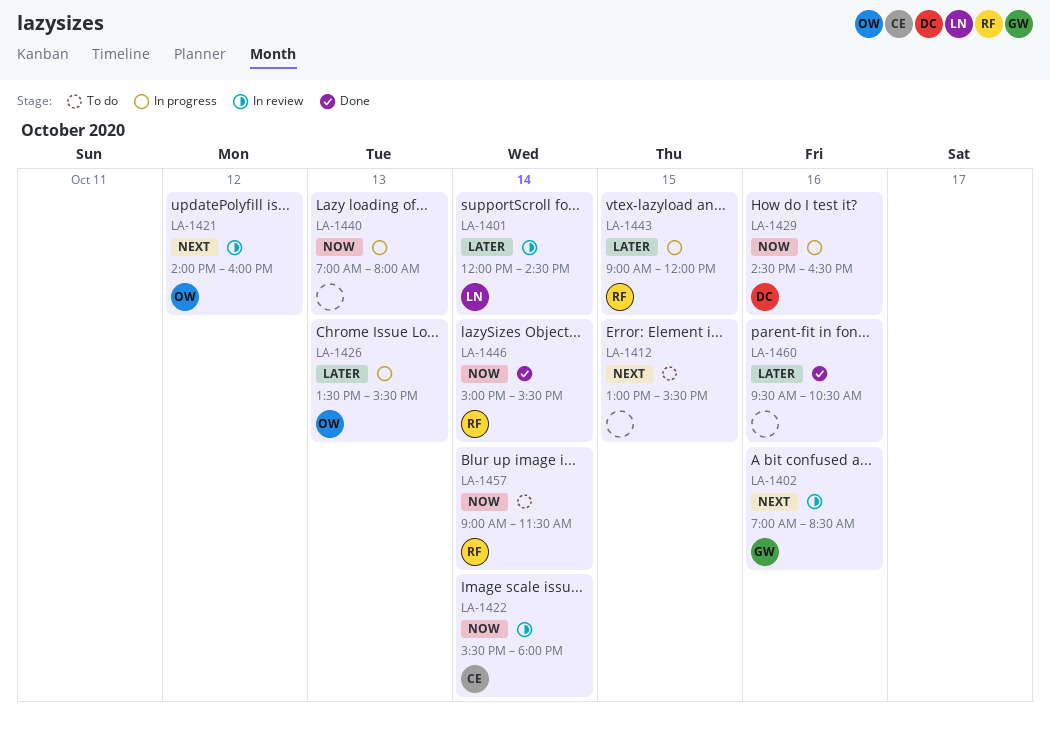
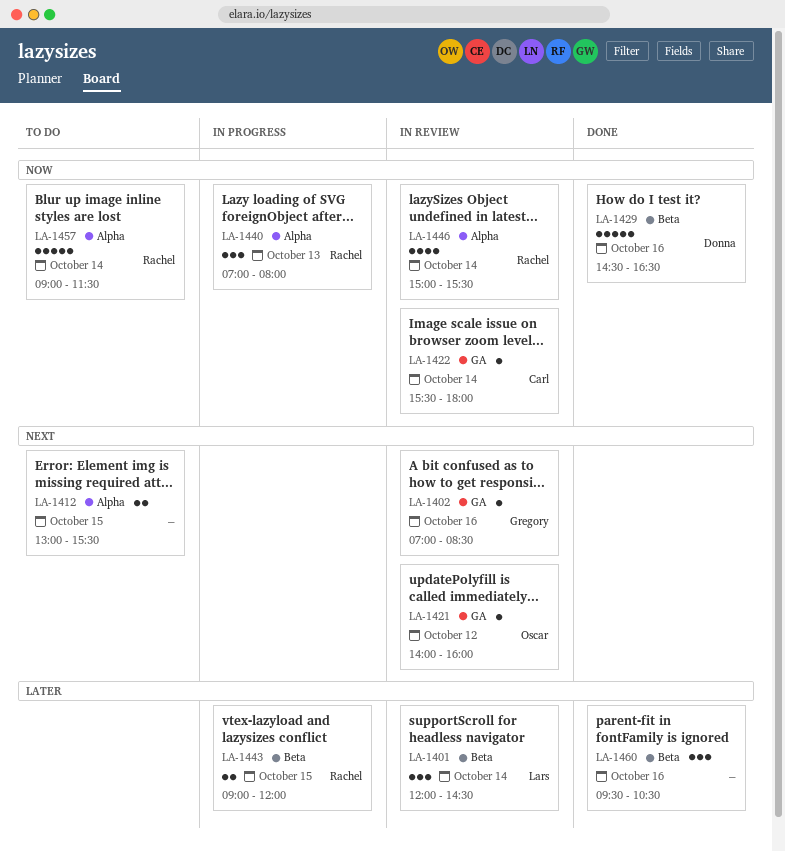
LA-1426: present -> none
LA-1429, status: In progress -> Done
LA-1440, owner: none -> Rachel
LA-1446, status: Done -> In review

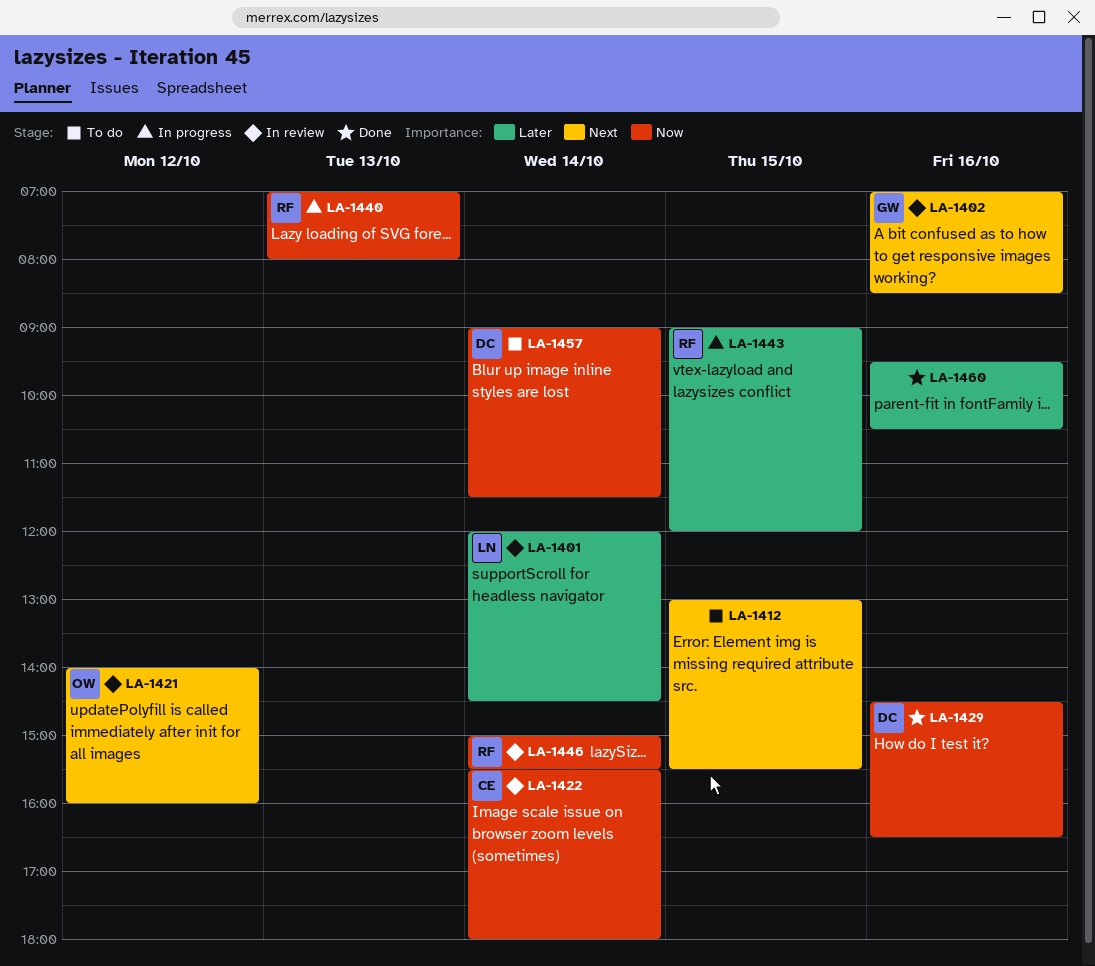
LA-1457, owner: Rachel -> Donna

